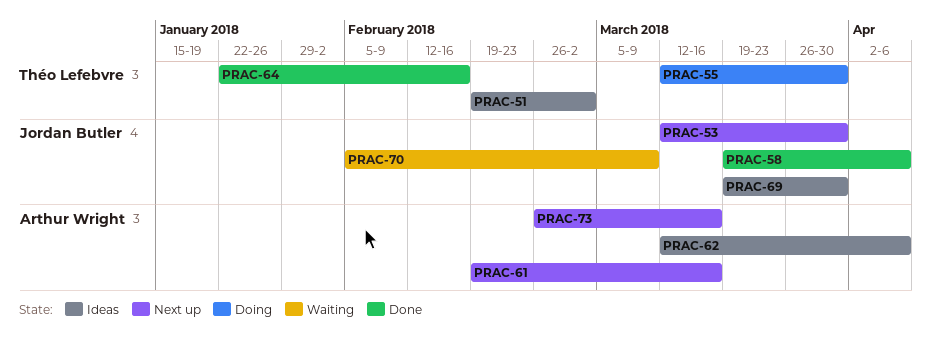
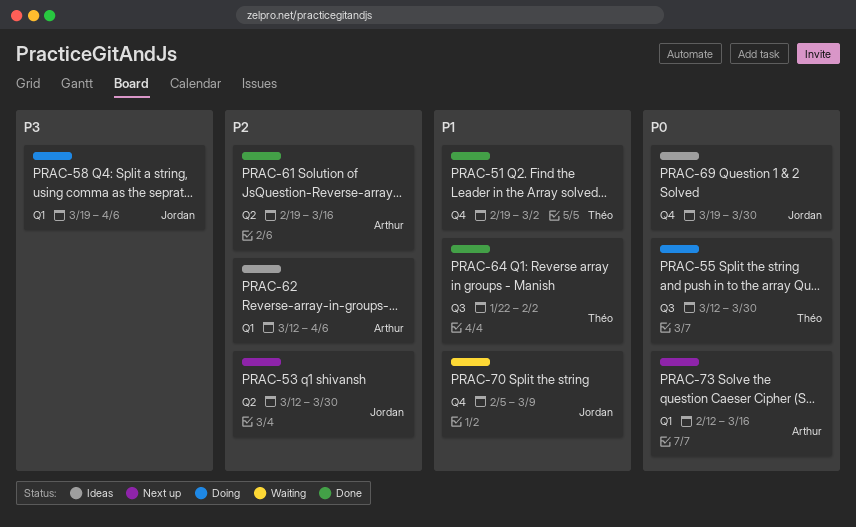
PRAC-51, status: Ideas -> Done
PRAC-58, status: Done -> Doing
PRAC-61, status: Next up -> Done
PRAC-64, due: Feb 16 -> Feb 2
PRAC-73, start: Feb 26 -> Feb 12

